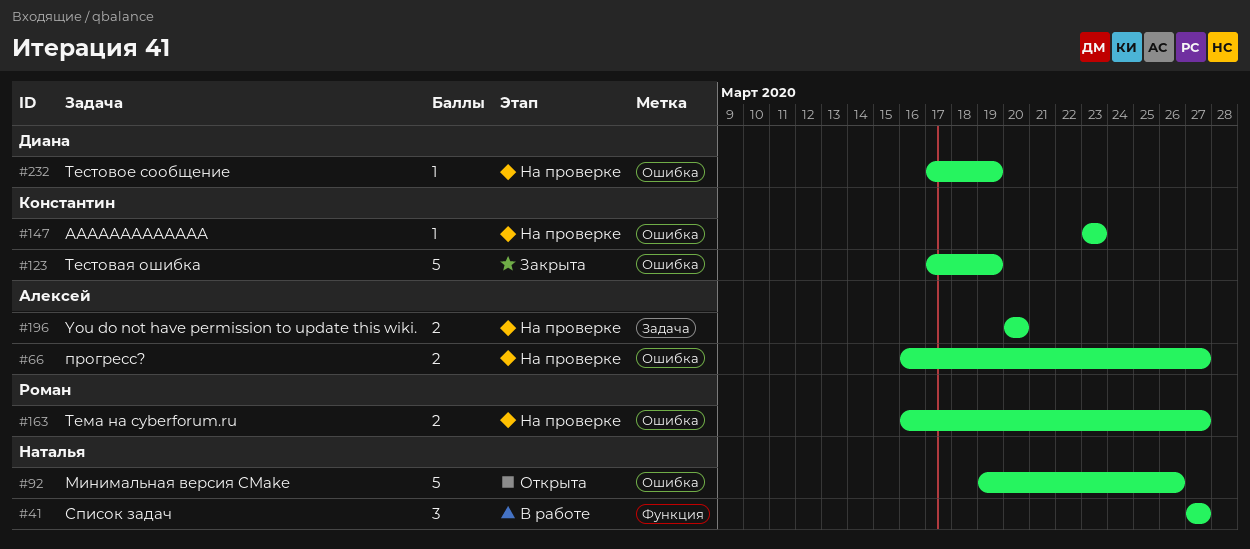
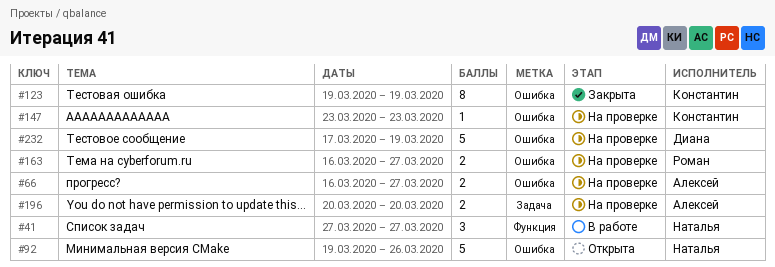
#123, estimate: 5 -> 8
#123, start: Mar 17 -> Mar 19
#232, estimate: 1 -> 5

